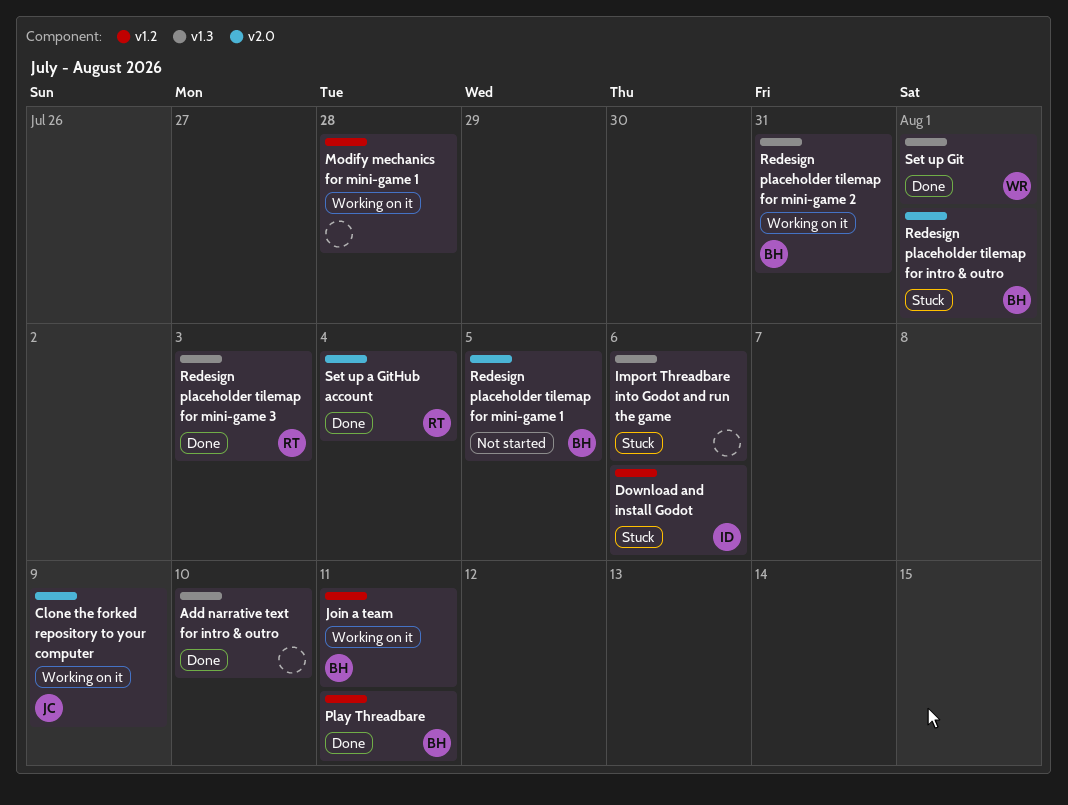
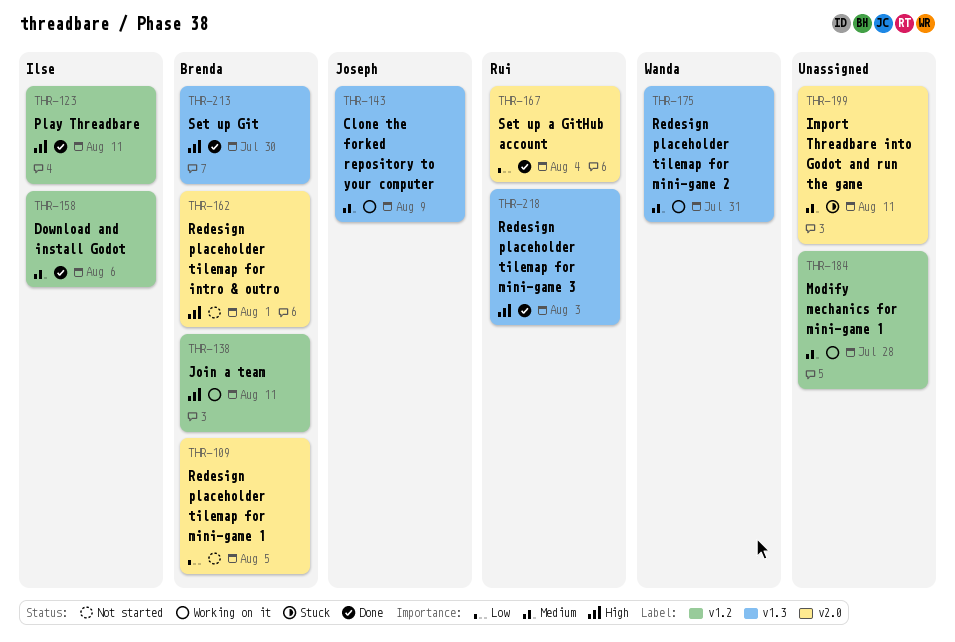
Add narrative text for intro & outro: present -> none
Clone the forked repository to your computer, label: v2.0 -> v1.3
Download and install Godot, status: Stuck -> Done
Import Threadbare into Godot and run the game, label: v1.3 -> v2.0
Import Threadbare into Godot and run the game, due: Aug 6 -> Aug 11
Play Threadbare, owner: Brenda -> Ilse
Redesign placeholder tilemap for intro & outro, status: Stuck -> Not started
Redesign placeholder tilemap for mini-game 2, owner: Brenda -> Wanda
Set up Git, owner: Wanda -> Brenda
Set up Git, due: Aug 1 -> Jul 30

